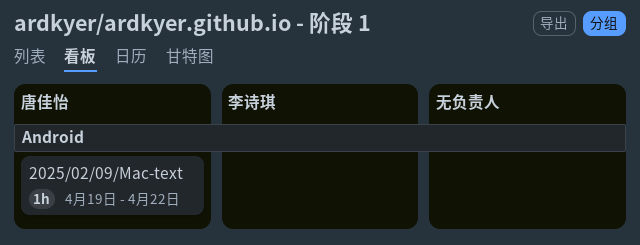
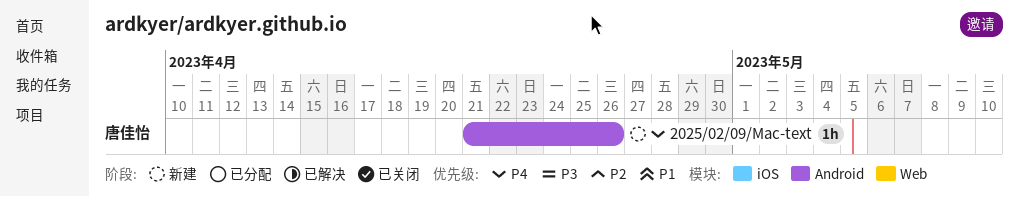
2025/02/09/Mac-text, start: Apr 19 -> Apr 21
2025/02/09/Mac-text, due: Apr 22 -> Apr 26

